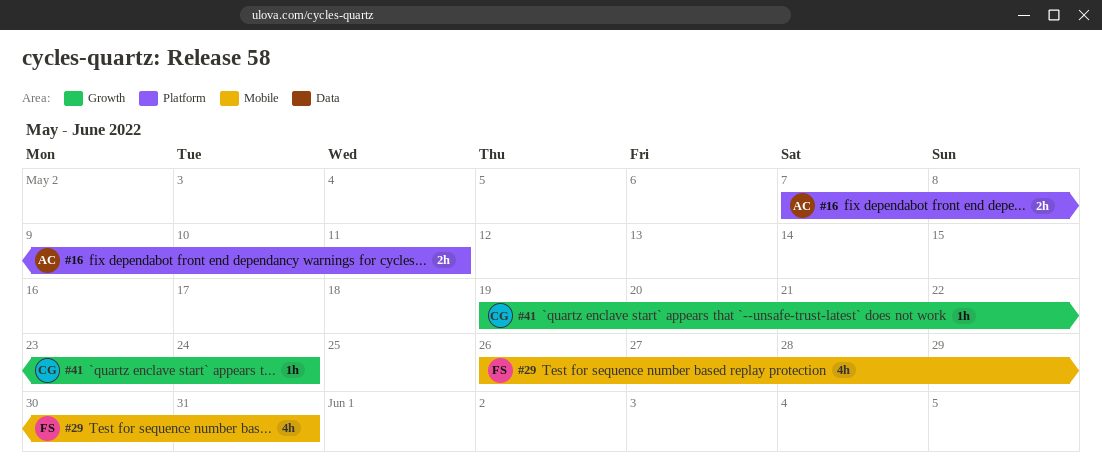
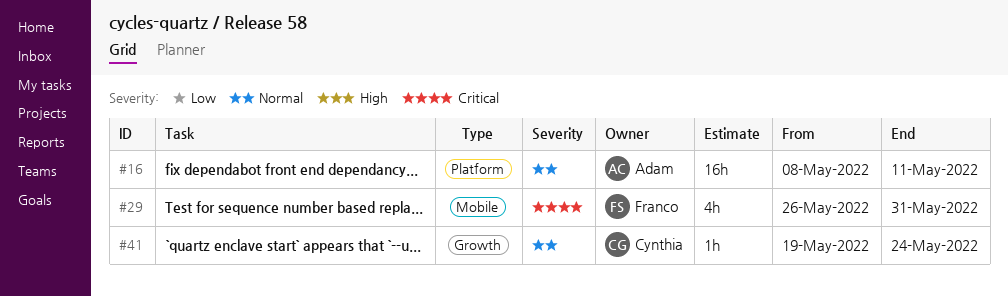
#16, estimate: 2h -> 16h
#16, start: May 7 -> May 8

